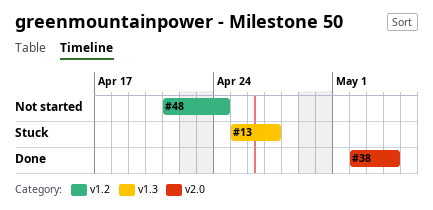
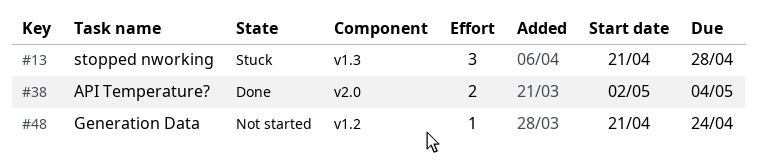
#13, start: Apr 25 -> Apr 21
#13, due: Apr 27 -> Apr 28

